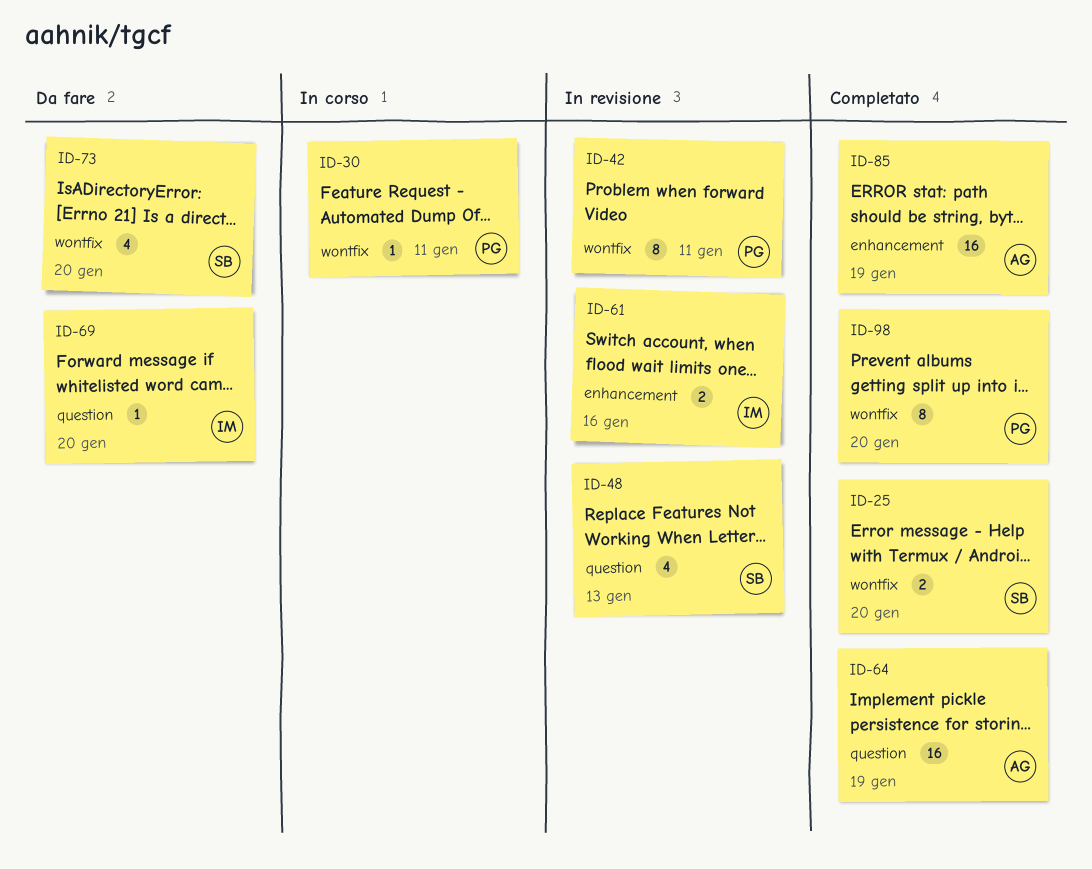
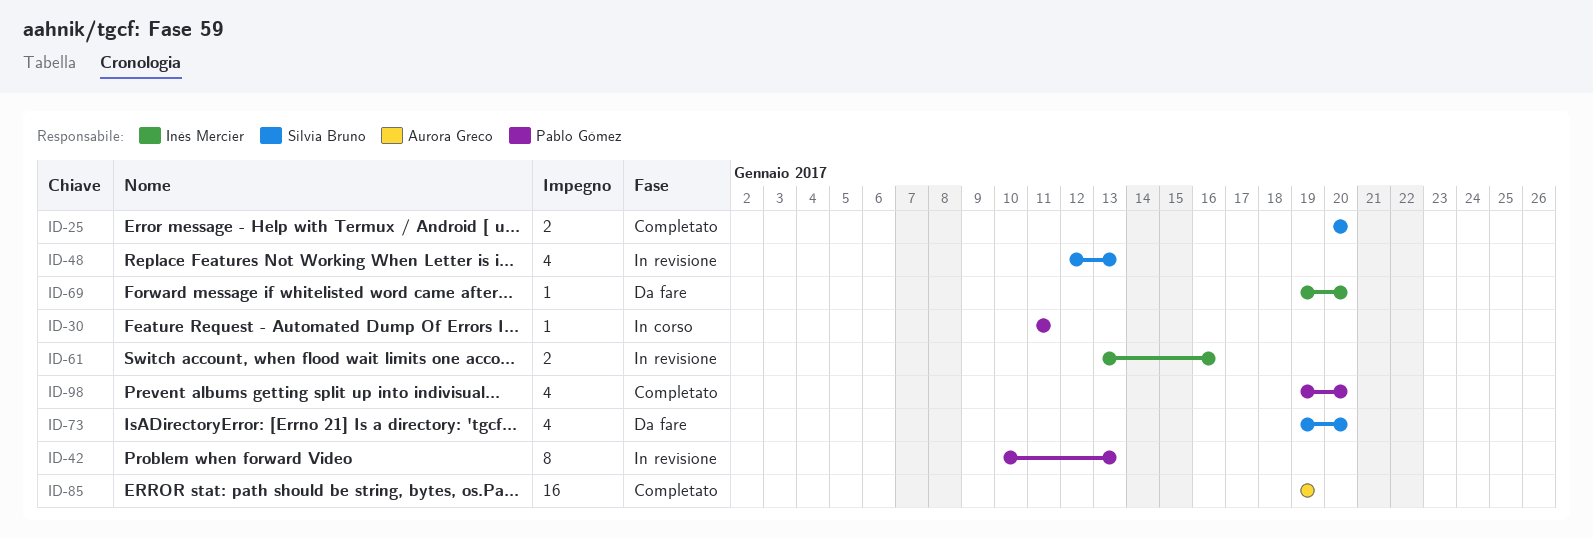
ID-42, due: Jan 11 -> Jan 13
ID-64: present -> none
ID-98, estimate: 8 -> 4

